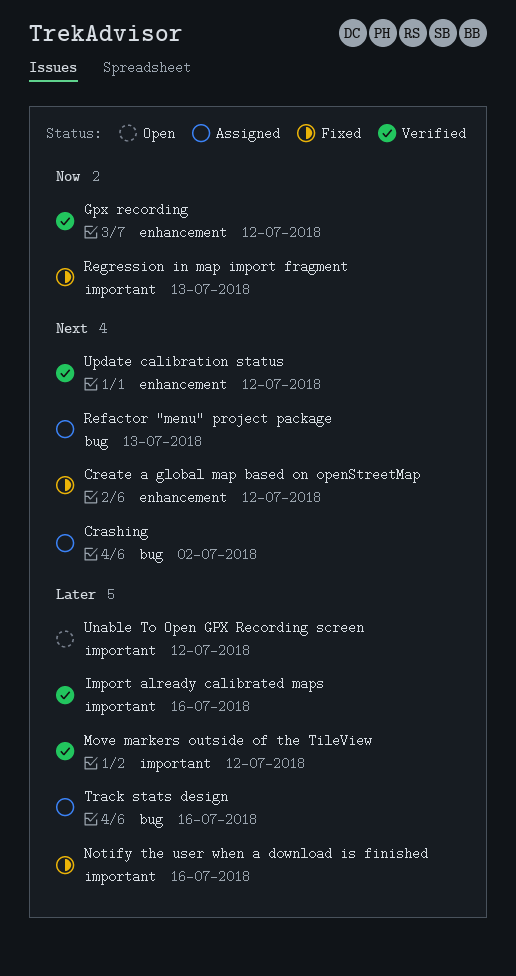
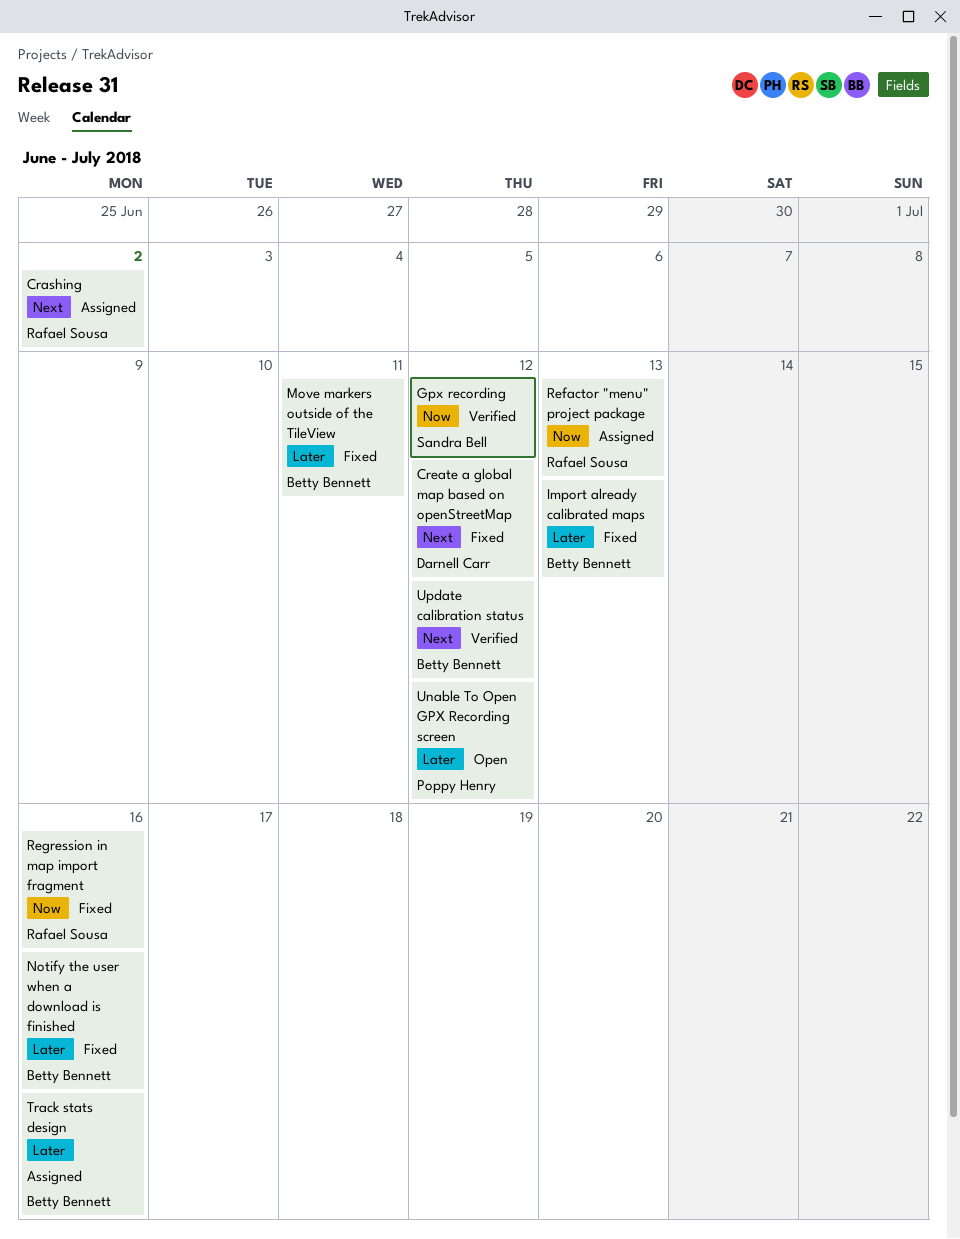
Import already calibrated maps, status: Verified -> Fixed
Import already calibrated maps, due: Jul 16 -> Jul 13
Move markers outside of the TileView, status: Verified -> Fixed
Move markers outside of the TileView, due: Jul 12 -> Jul 11
Refactor "menu" project package, priority: Next -> Now
Regression in map import fragment, due: Jul 13 -> Jul 16

